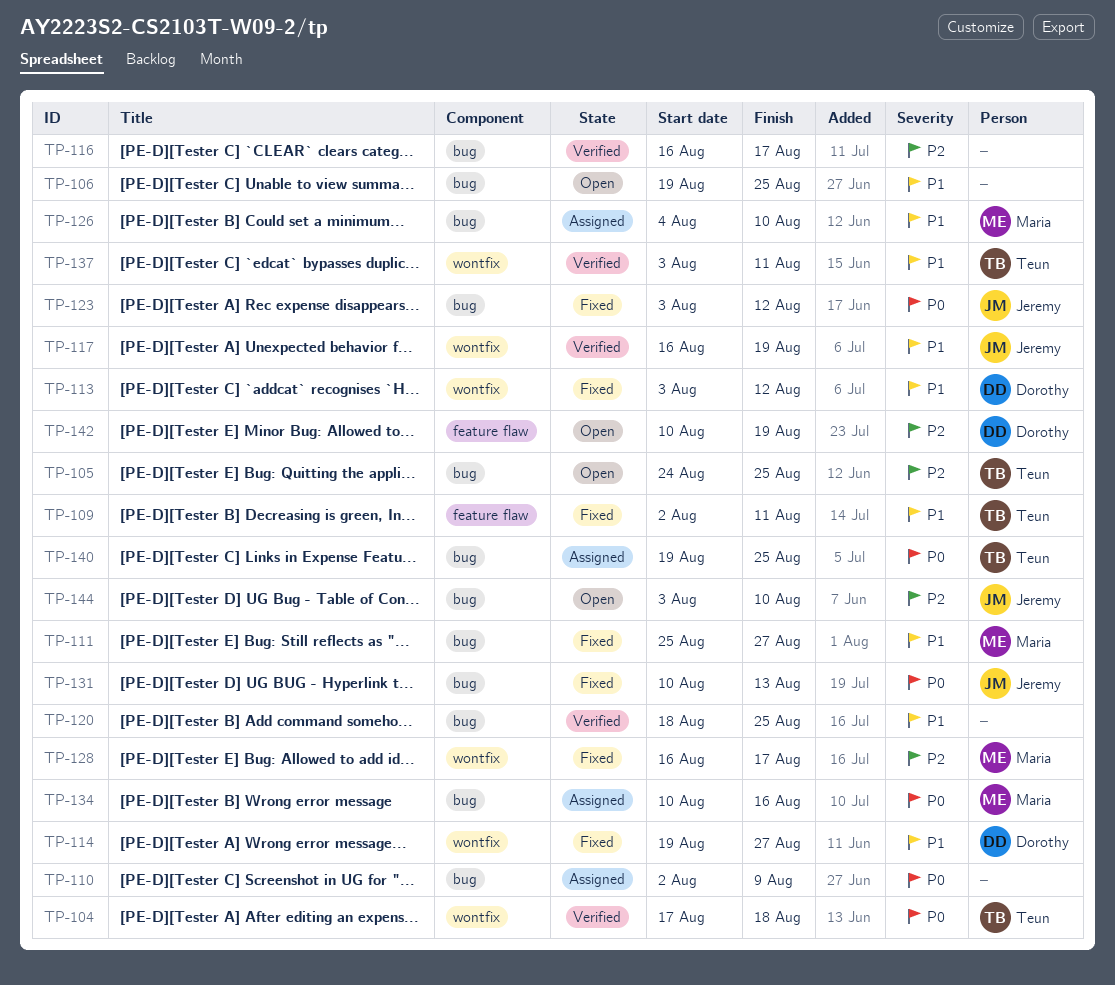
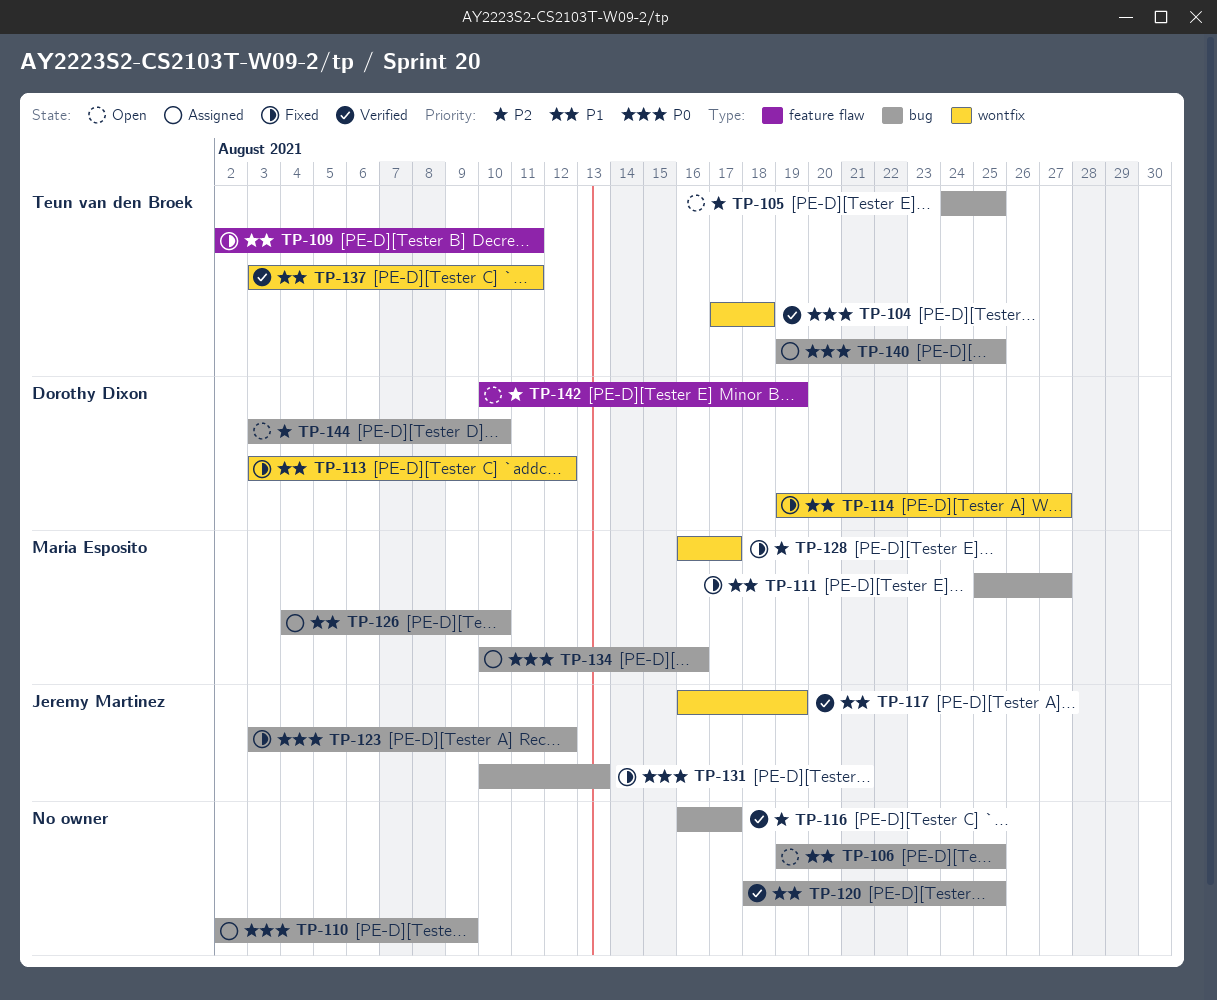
TP-144, owner: Jeremy Martinez -> Dorothy Dixon

